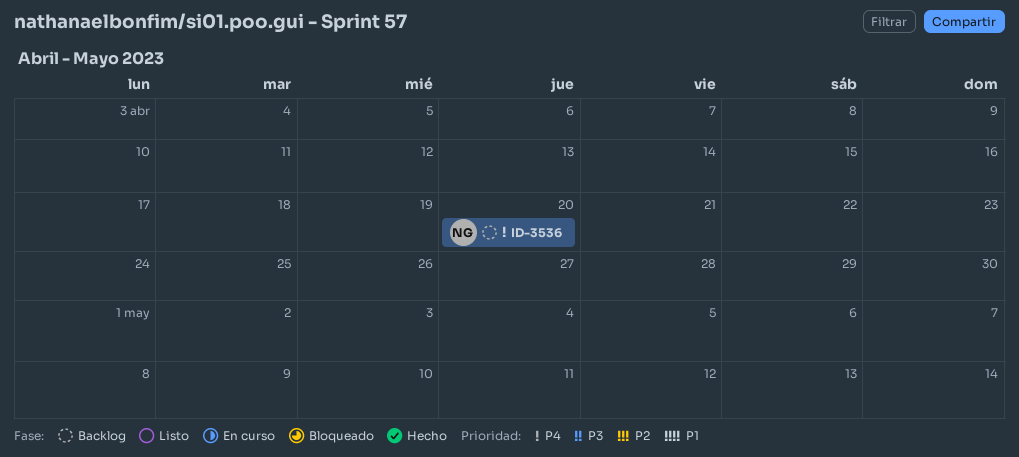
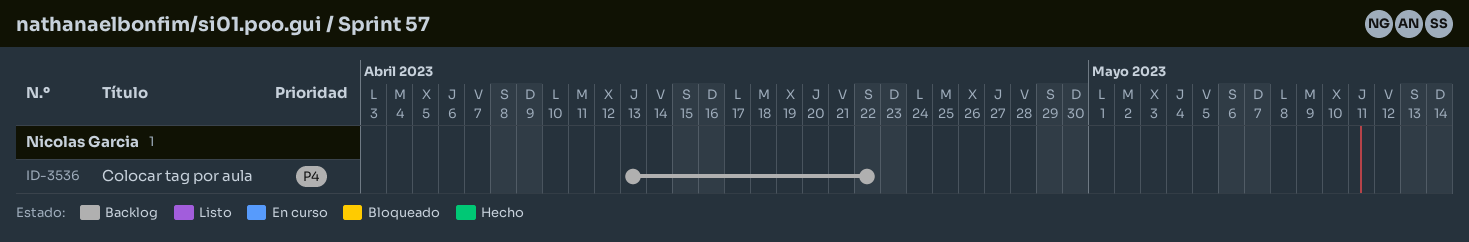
ID-3536, start: Apr 20 -> Apr 13
ID-3536, due: Apr 20 -> Apr 22

